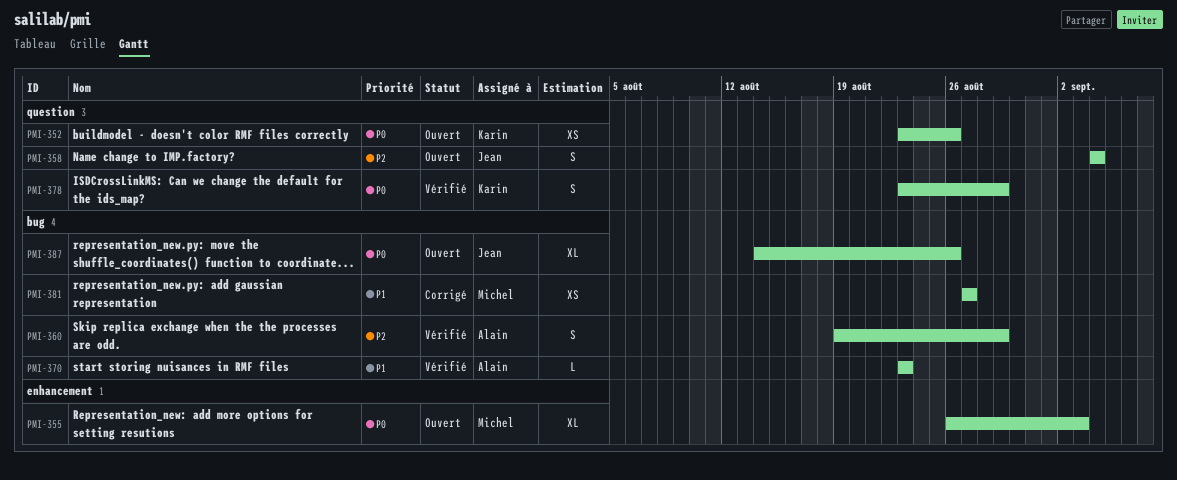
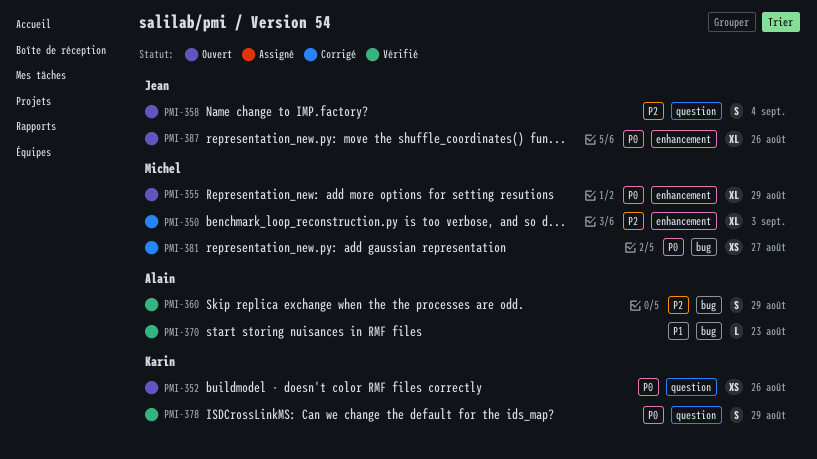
PMI-350: none -> present
PMI-355, due: Sep 3 -> Aug 29
PMI-381, priority: P1 -> P0
PMI-387, label: bug -> enhancement

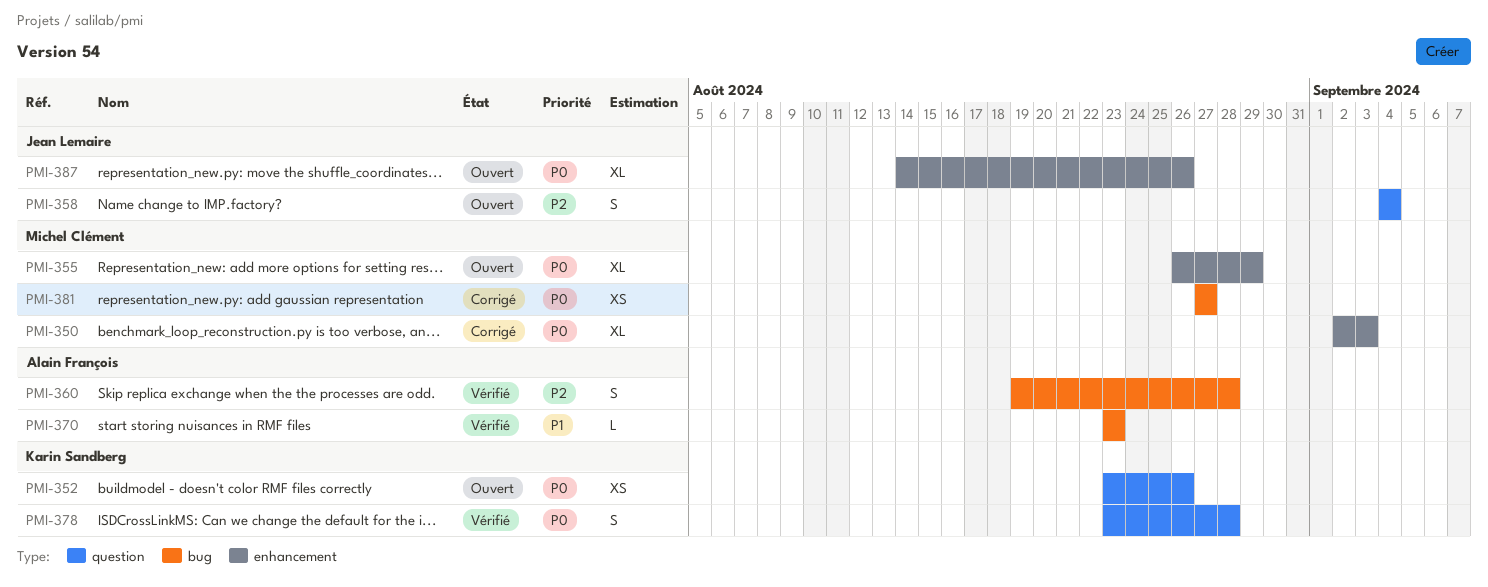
PMI-350, priority: P2 -> P0
PMI-360, due: Aug 29 -> Aug 28
PMI-378, due: Aug 29 -> Aug 28

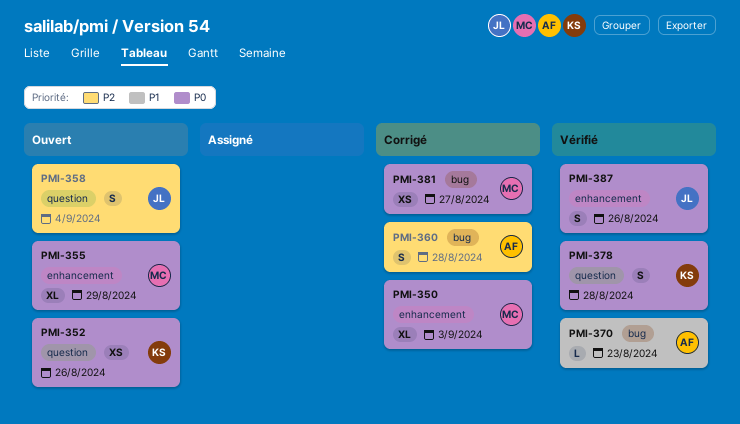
PMI-360, status: Vérifié -> Corrigé
PMI-387, status: Ouvert -> Vérifié
PMI-387, estimate: XL -> S

